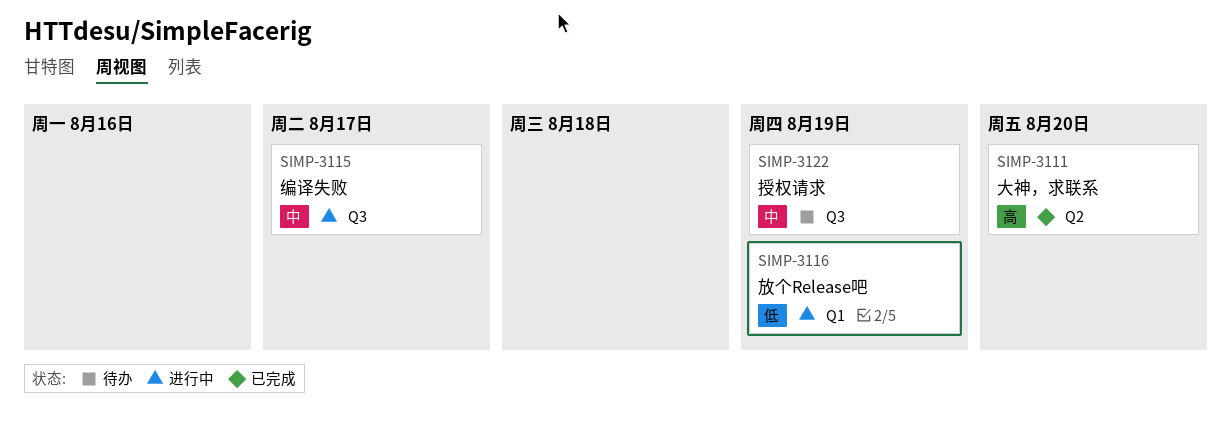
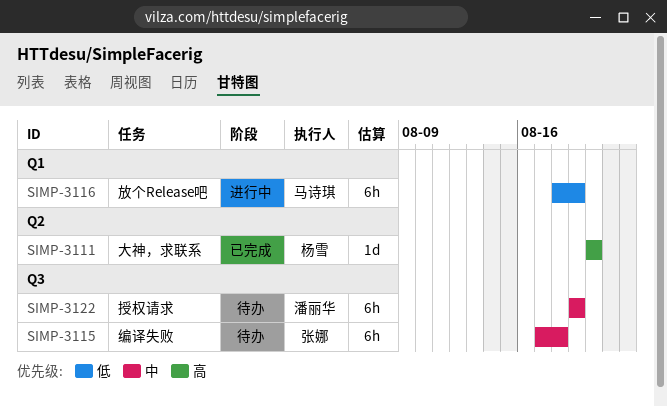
SIMP-3115, status: 进行中 -> 待办
SIMP-3115, due: Aug 17 -> Aug 18

